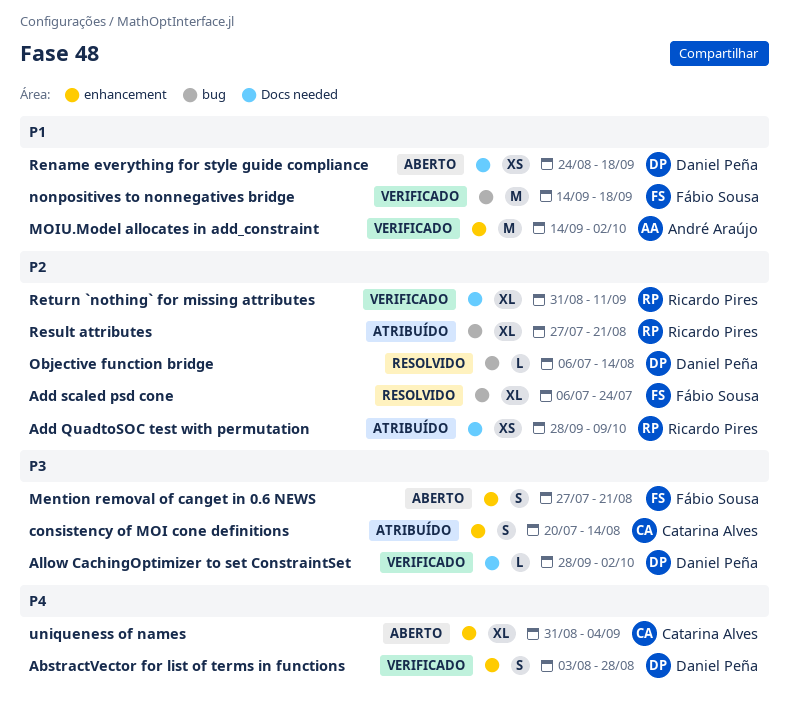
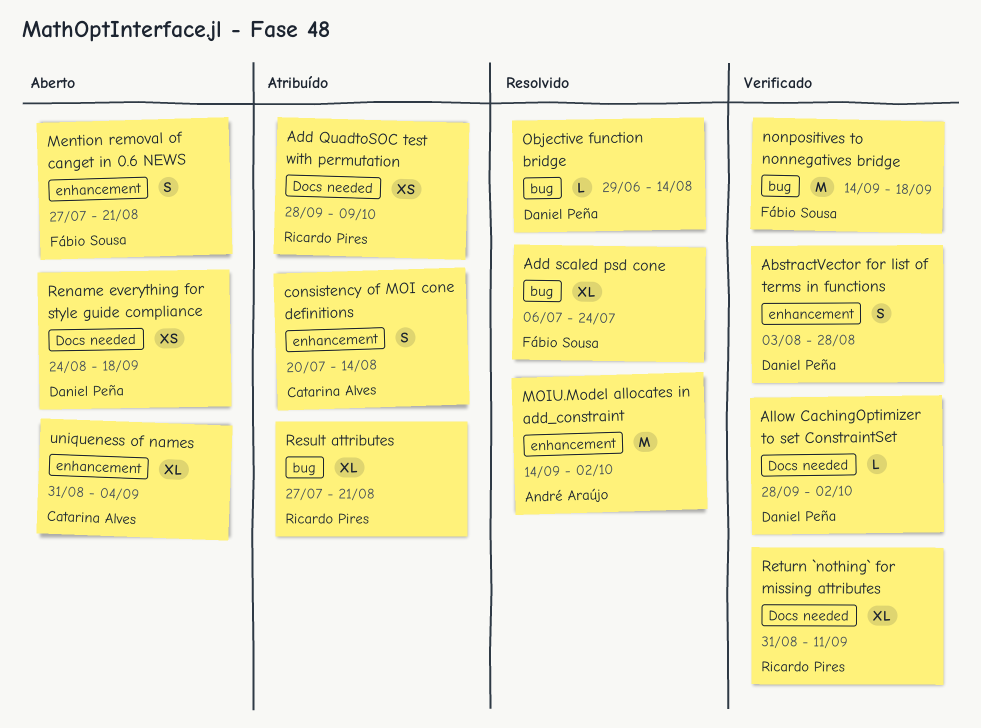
MOIU.Model allocates in add_constraint, status: Verificado -> Resolvido
Objective function bridge, start: Jul 6 -> Jun 29

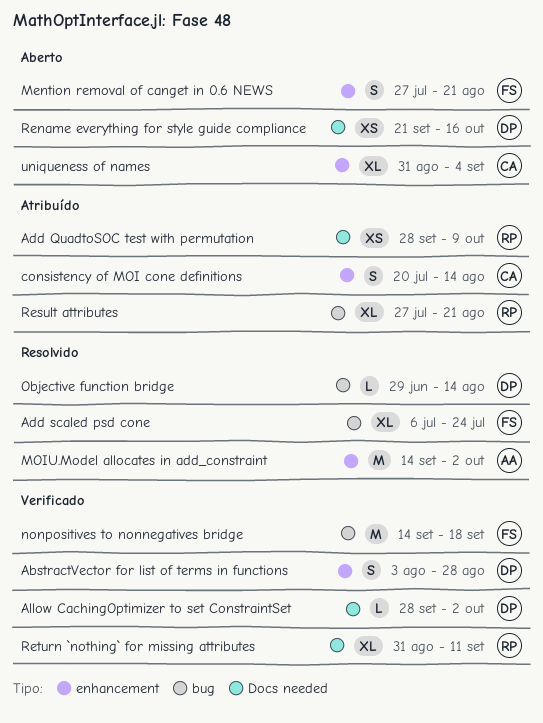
Rename everything for style guide compliance, start: Aug 24 -> Sep 21
Rename everything for style guide compliance, due: Sep 18 -> Oct 16

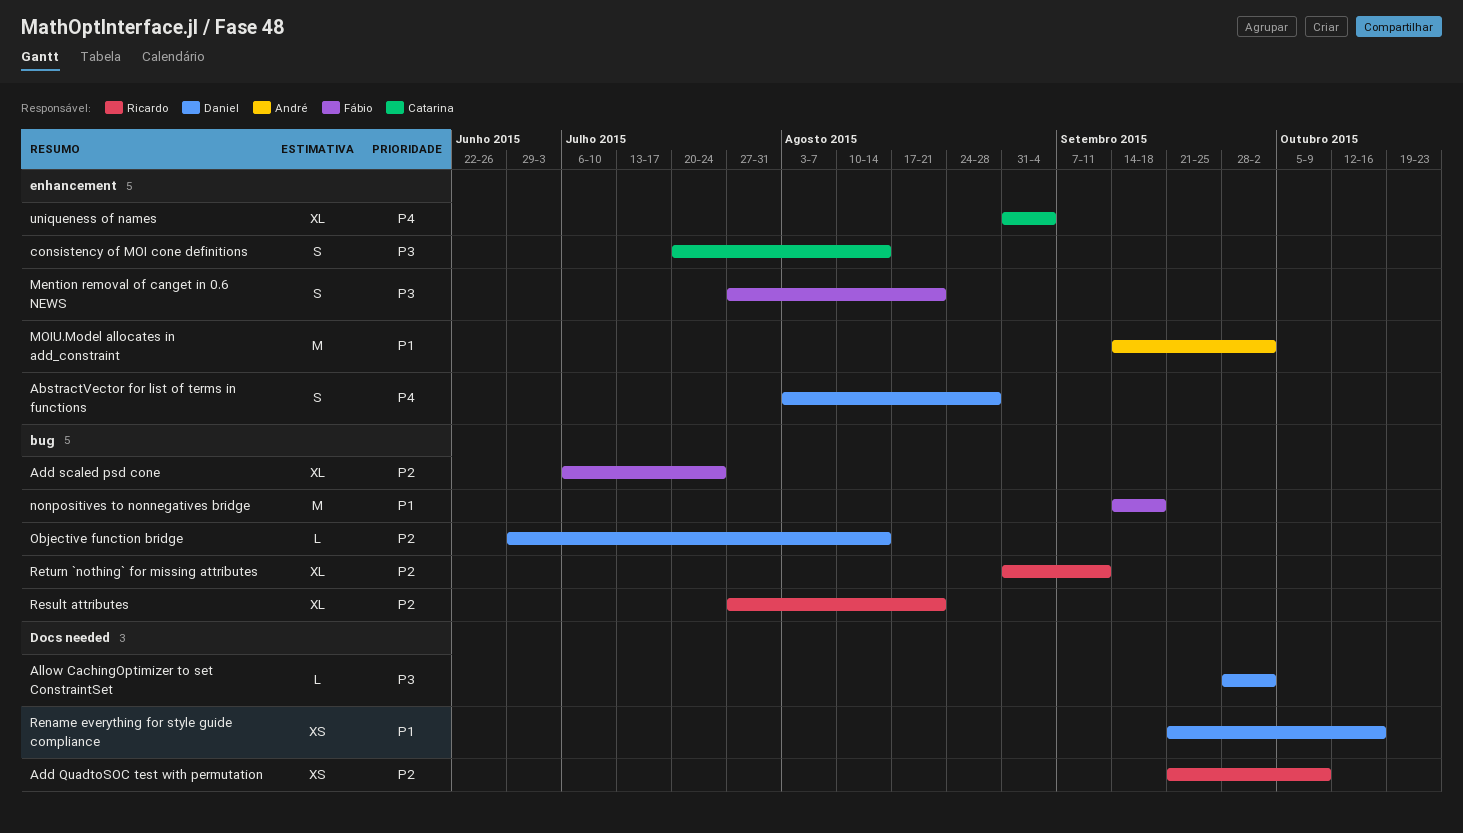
Add QuadtoSOC test with permutation, start: Sep 28 -> Sep 21
Return `nothing` for missing attributes, label: Docs needed -> bug

